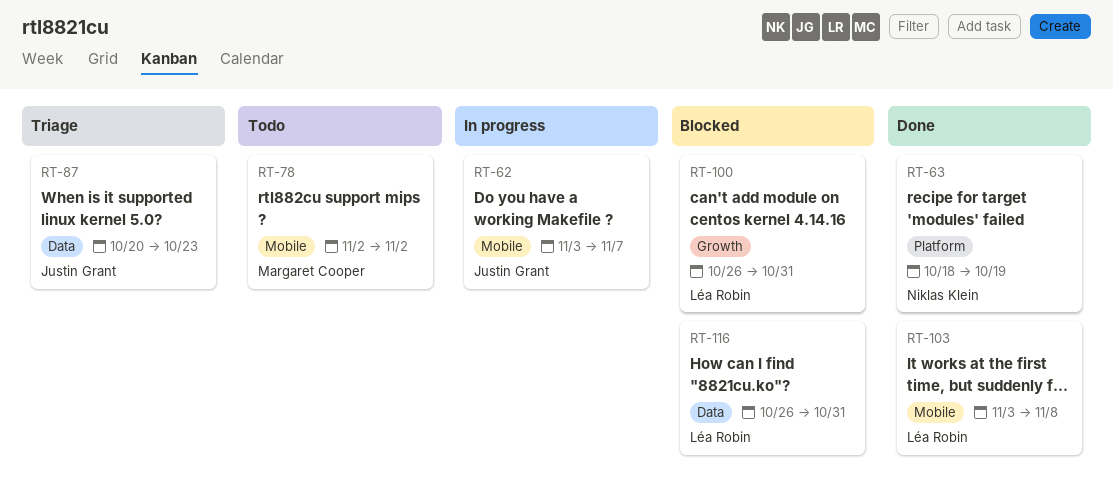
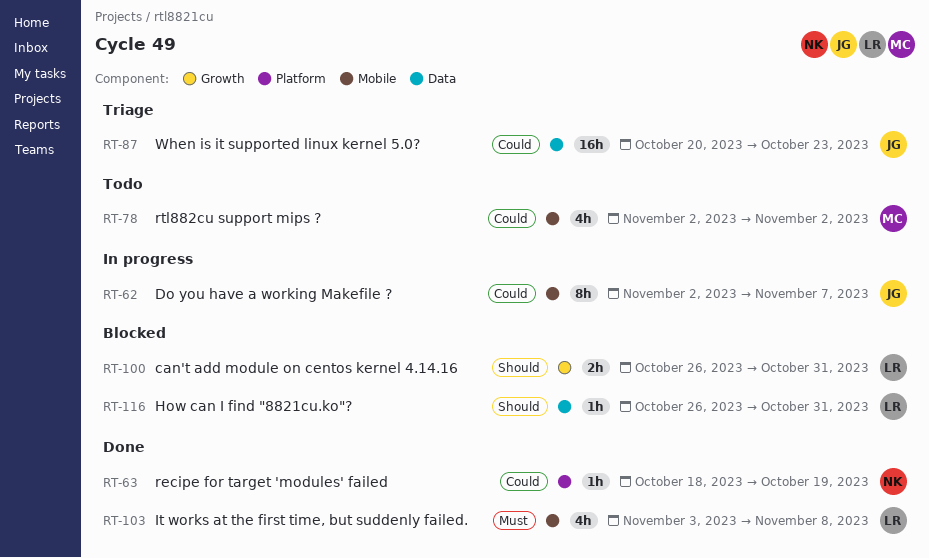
RT-62, start: Nov 3 -> Nov 2

